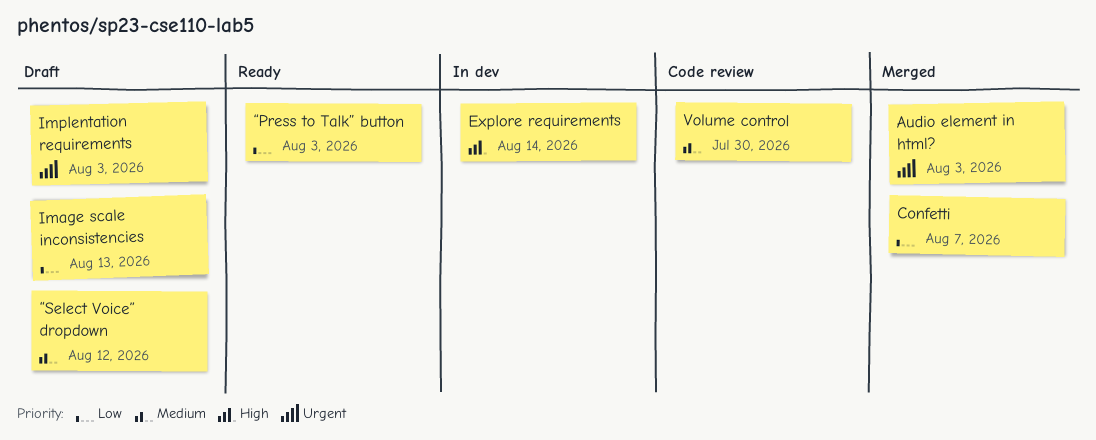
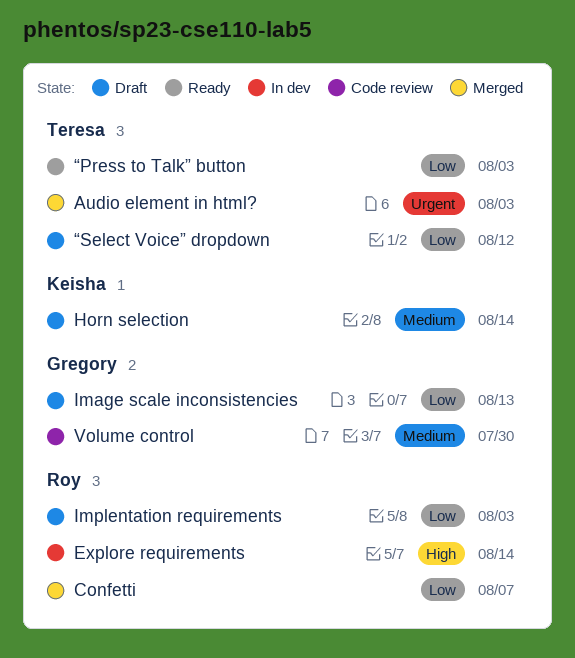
Horn selection: none -> present
Implentation requirements, priority: Urgent -> Low
“Select Voice” dropdown, priority: Medium -> Low

